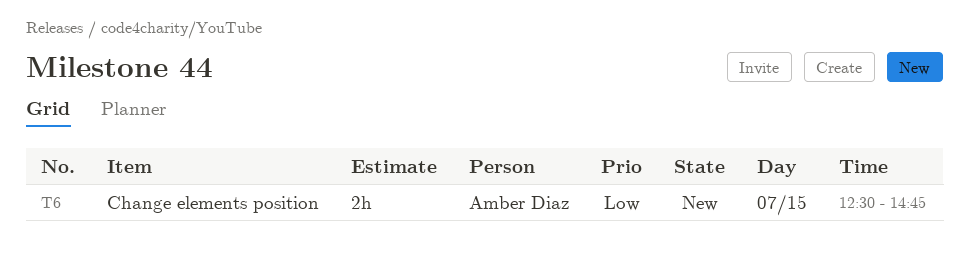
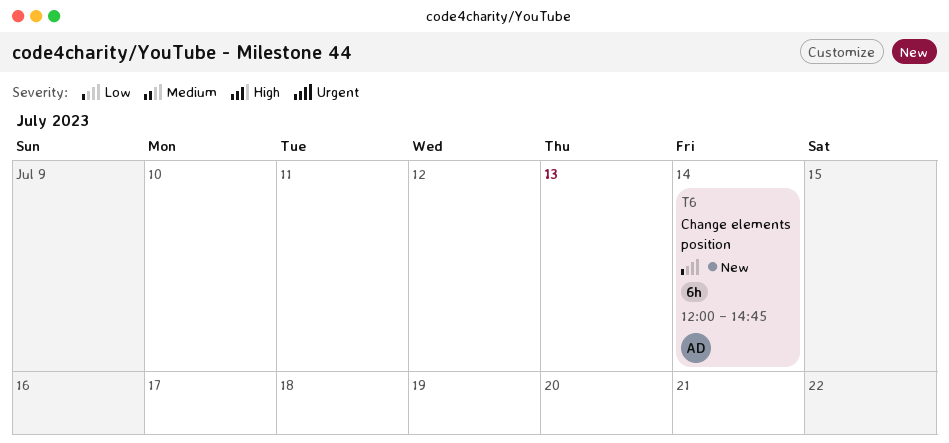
T6, estimate: 2h -> 6h
T6, day: Jul 15 -> Jul 14
T6, begins: 12:30 -> 12:00

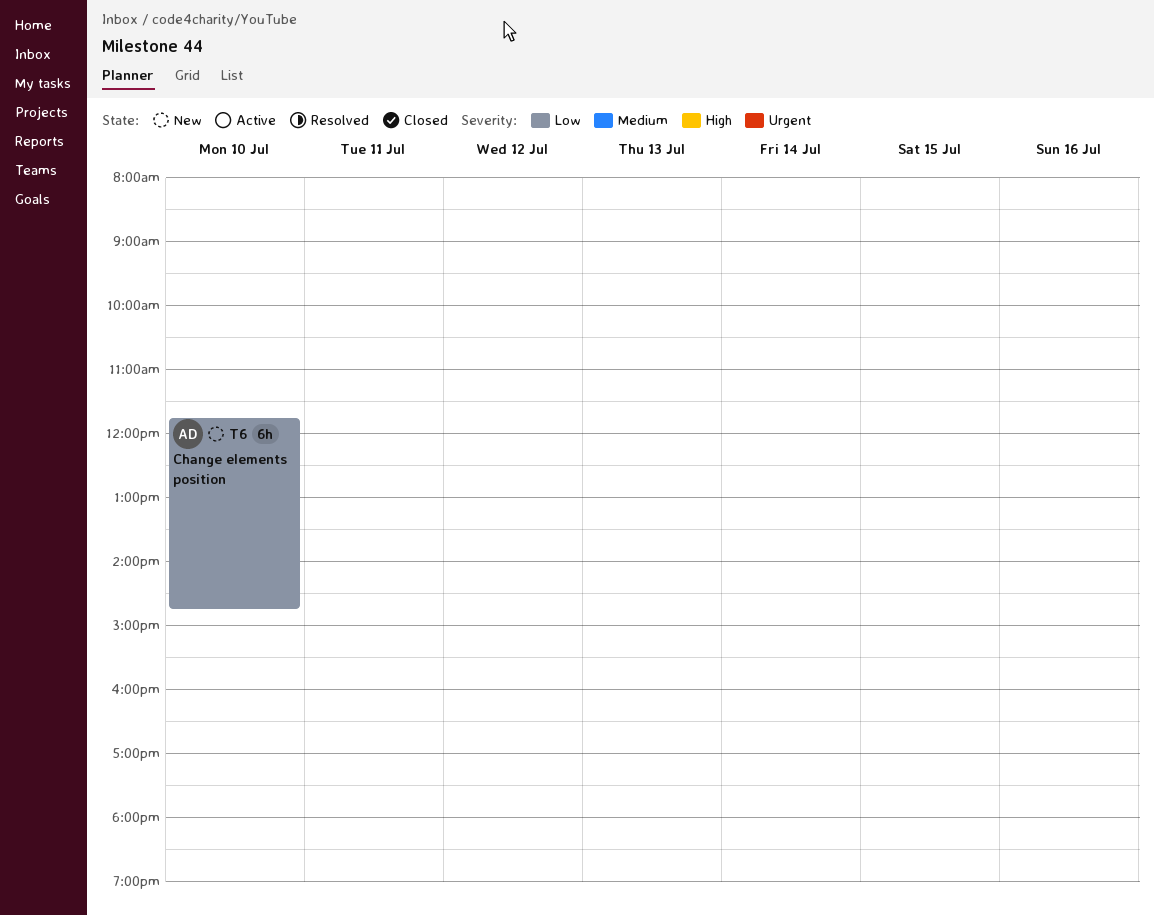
T6, day: Jul 14 -> Jul 10
T6, begins: 12:00 -> 11:45

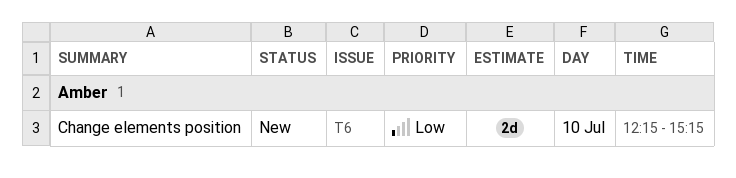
T6, estimate: 6h -> 2d
T6, begins: 11:45 -> 12:15
T6, ends: 14:45 -> 15:15

